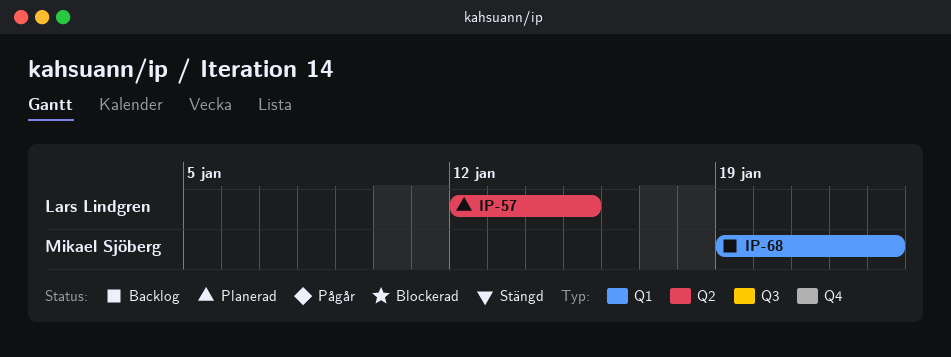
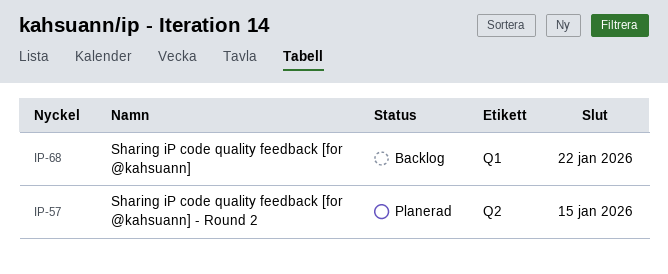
IP-68, due: Jan 23 -> Jan 22

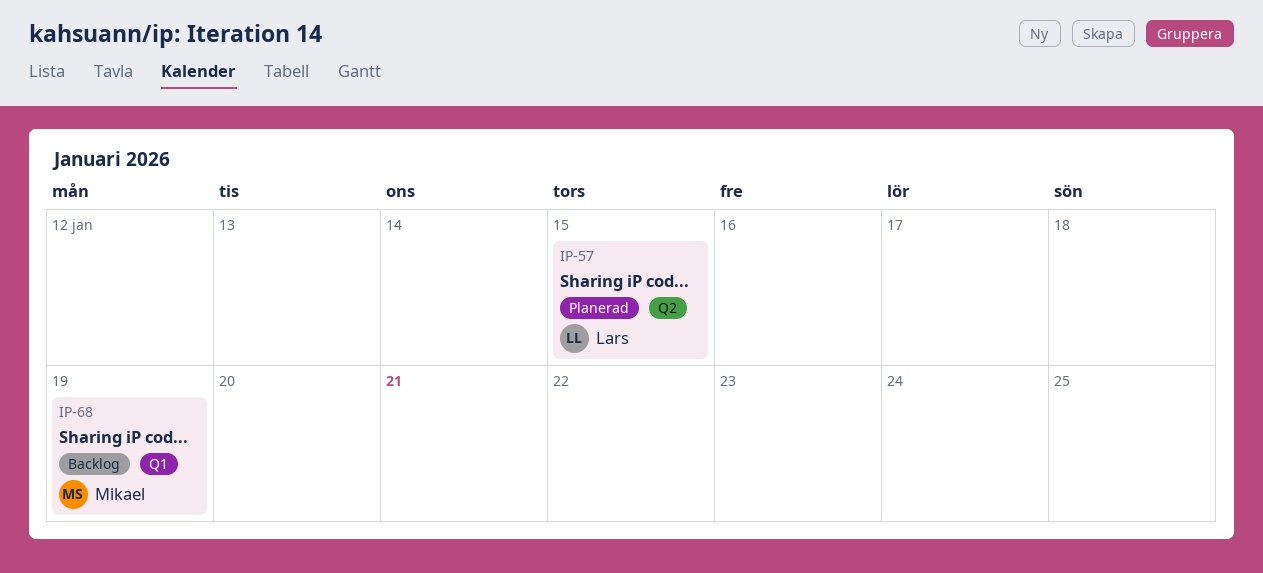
IP-68, due: Jan 22 -> Jan 19

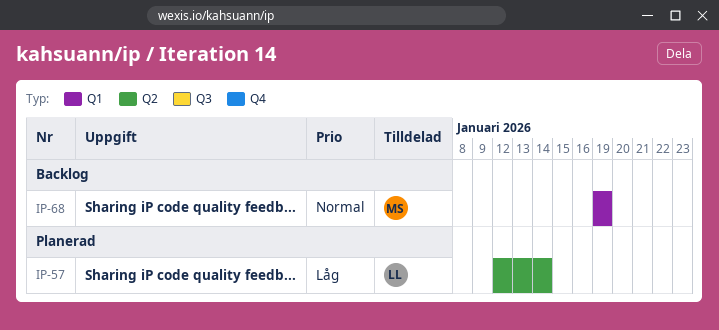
IP-57, due: Jan 15 -> Jan 14

